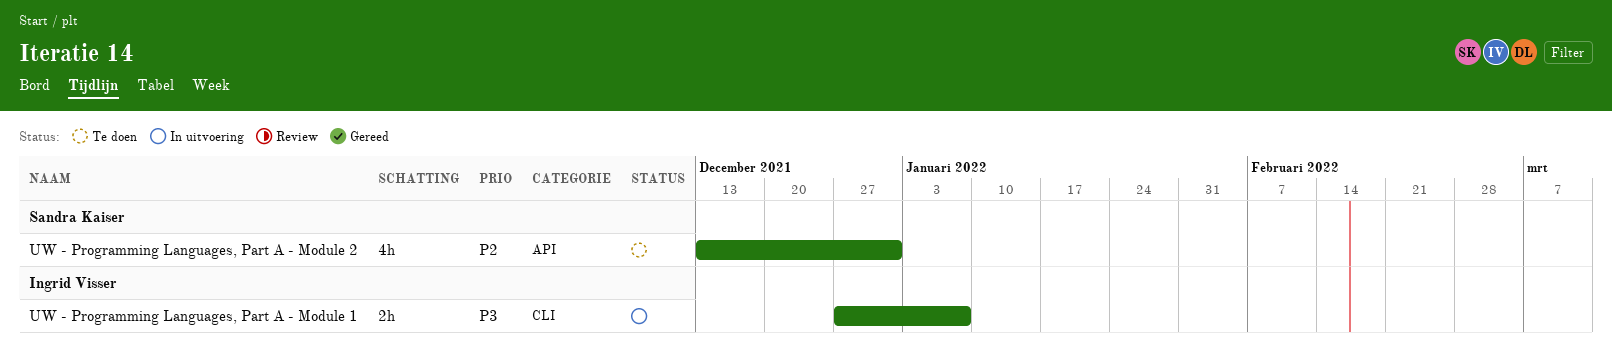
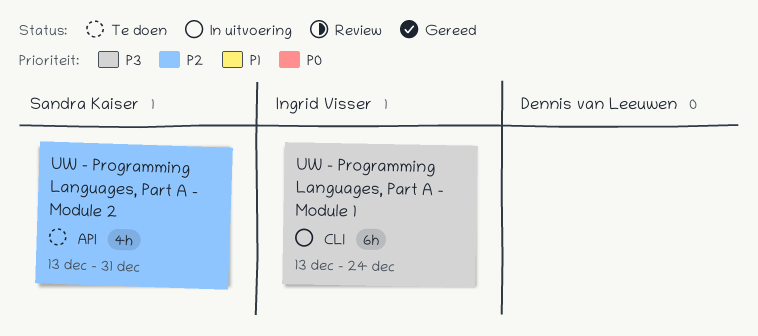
UW - Programming Languages, Part A - Module 1, estimate: 2h -> 6h
UW - Programming Languages, Part A - Module 1, start: Dec 27 -> Dec 13
UW - Programming Languages, Part A - Module 1, due: Jan 7 -> Dec 24

